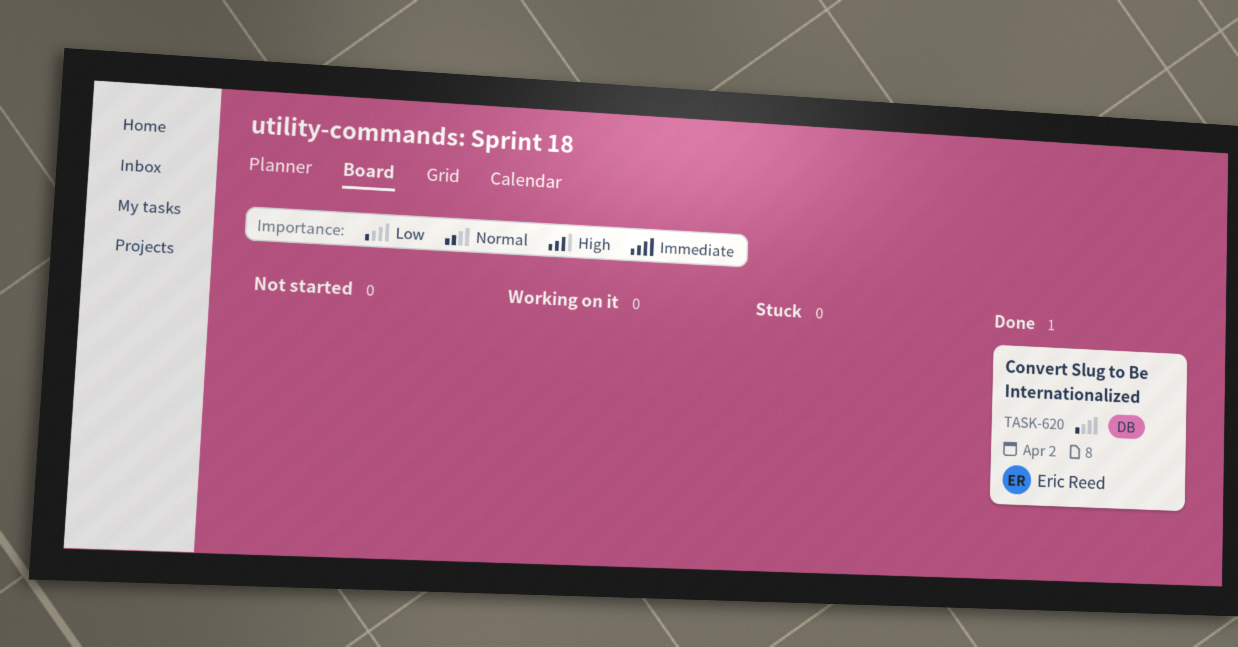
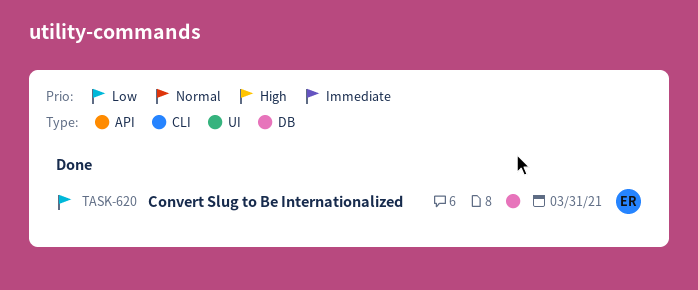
TASK-620, due: Apr 2 -> Mar 31

